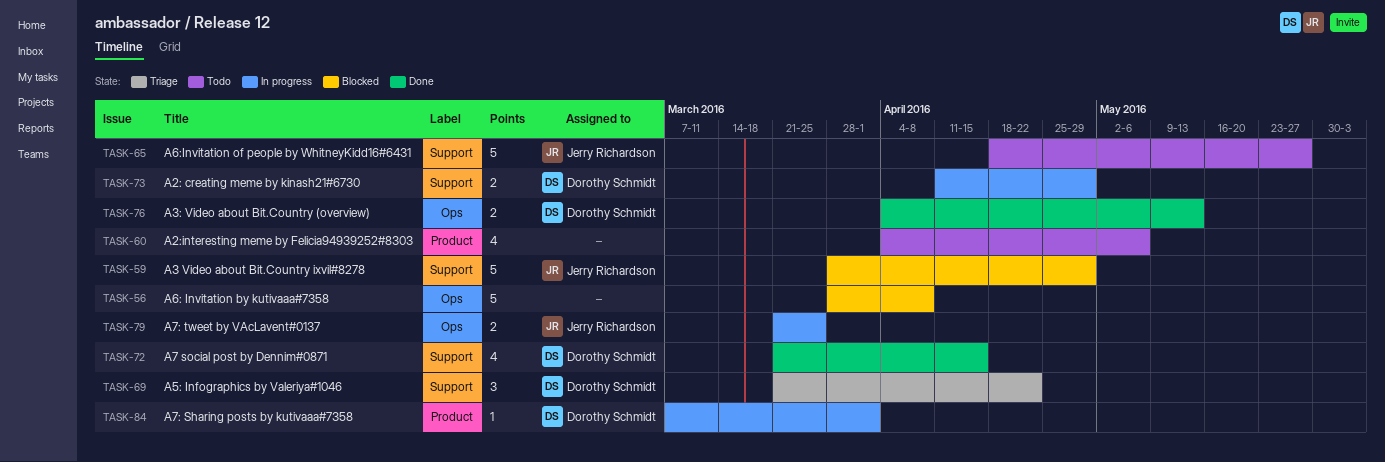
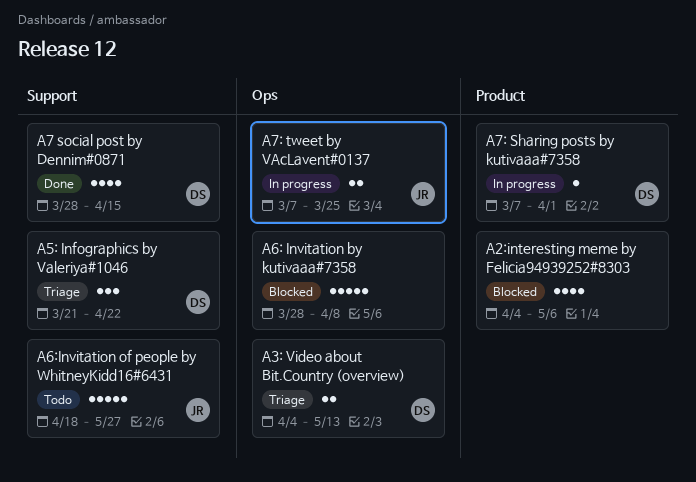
A2: creating meme by kinash21#6730: present -> none
A2:interesting meme by Felicia94939252#8303, status: Todo -> Blocked
A3: Video about Bit.Country (overview), status: Done -> Triage
A7 social post by Dennim#0871, start: Mar 21 -> Mar 28
A7: tweet by VAcLavent#0137, start: Mar 21 -> Mar 7
А3 Video about Bit.Country ixvil#8278: present -> none

